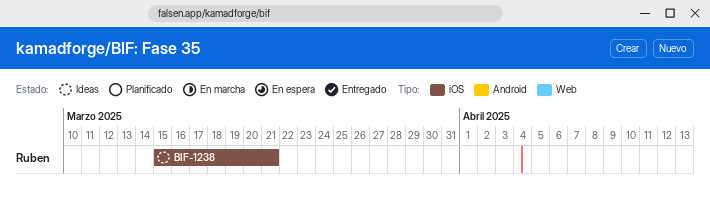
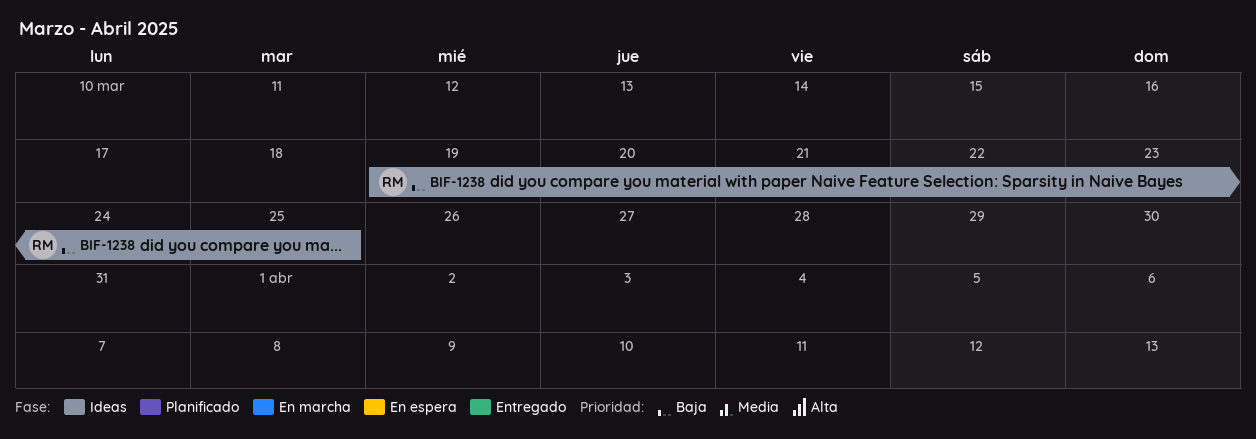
BIF-1238, start: Mar 15 -> Mar 19
BIF-1238, due: Mar 21 -> Mar 25

